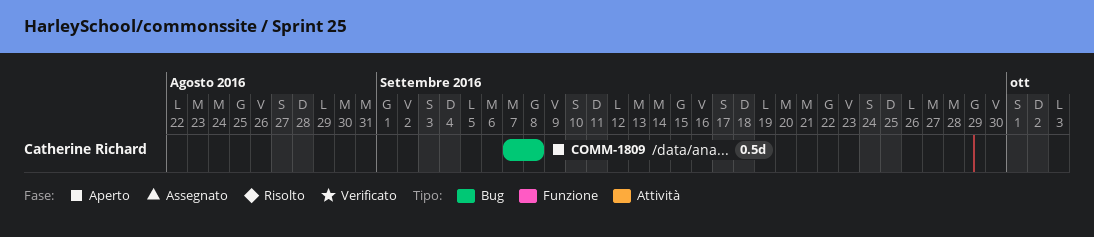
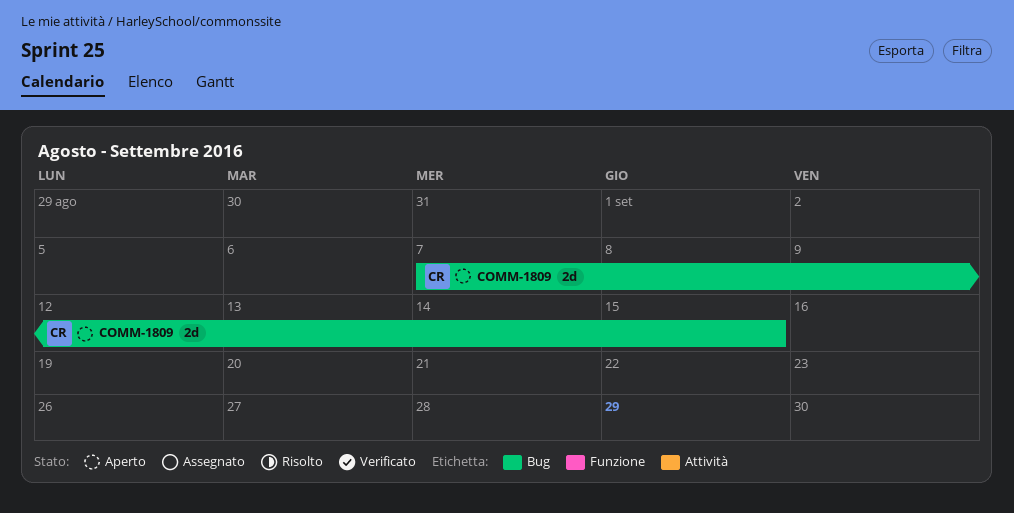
COMM-1809, estimate: 0.5d -> 2d
COMM-1809, due: Sep 8 -> Sep 15

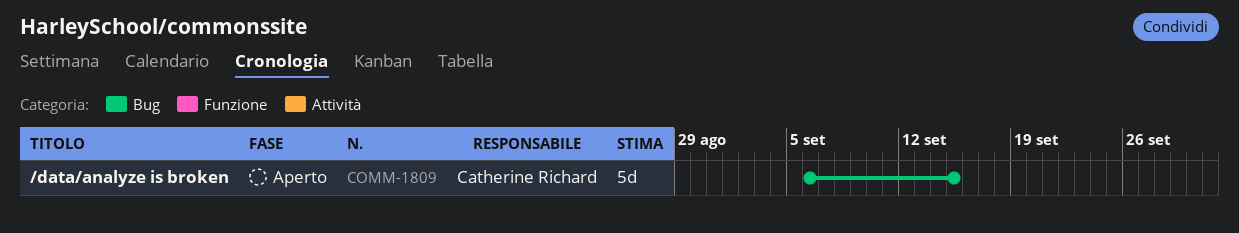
COMM-1809, estimate: 2d -> 5d
COMM-1809, start: Sep 7 -> Sep 6

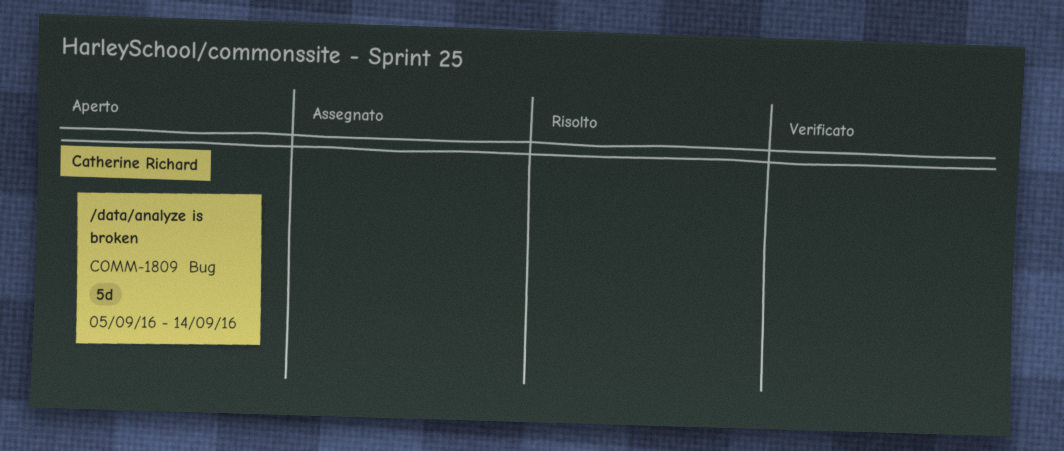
COMM-1809, start: Sep 6 -> Sep 5
COMM-1809, due: Sep 15 -> Sep 14

